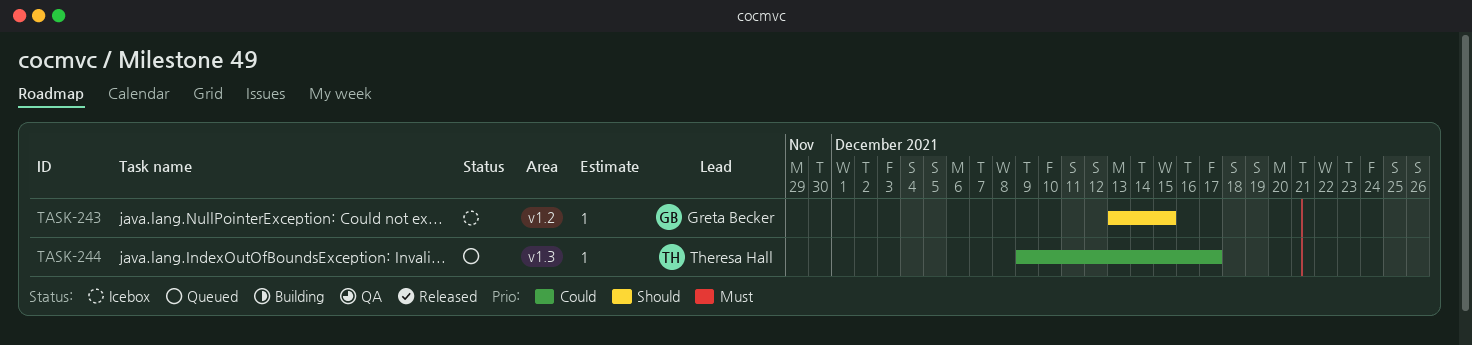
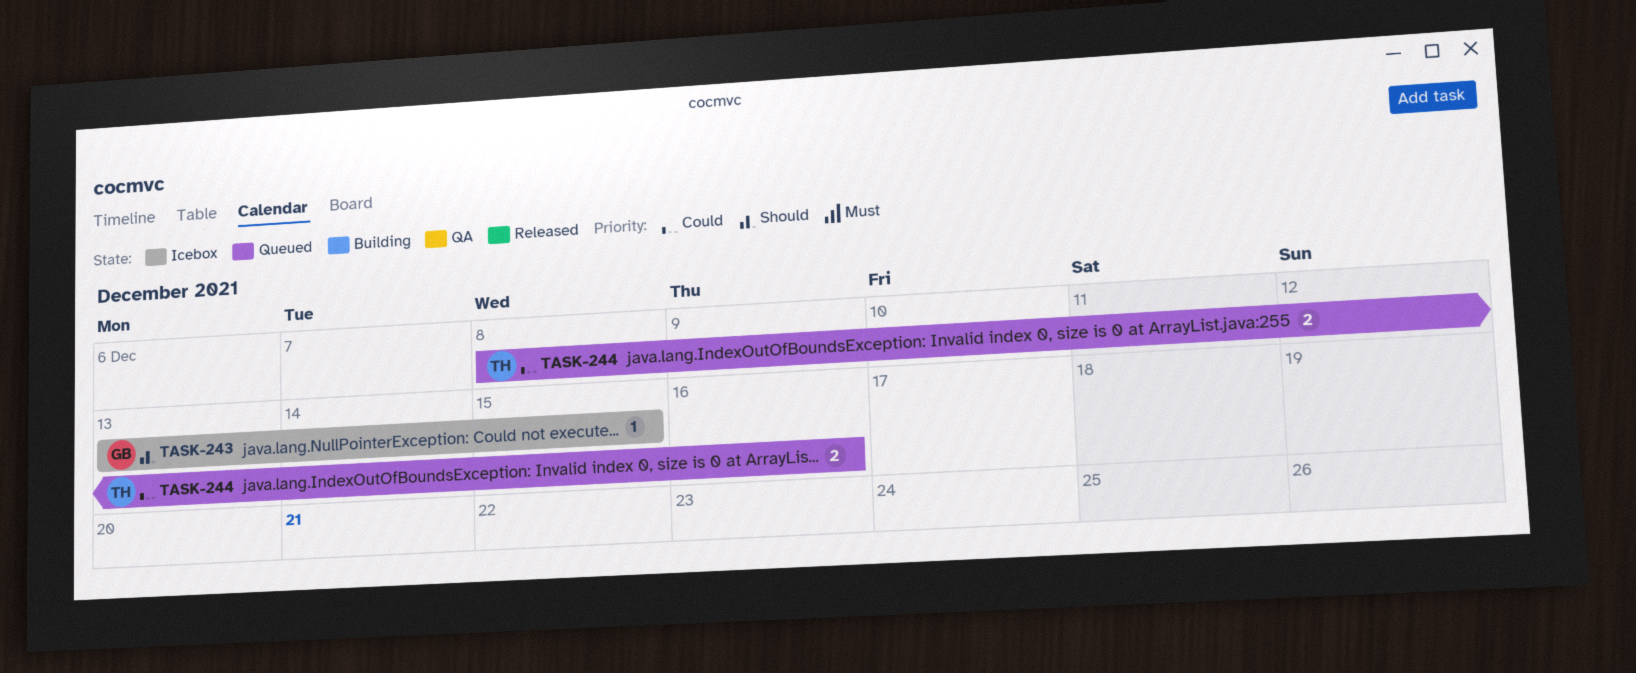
TASK-244, estimate: 1 -> 2
TASK-244, start: Dec 9 -> Dec 8
TASK-244, due: Dec 17 -> Dec 16

